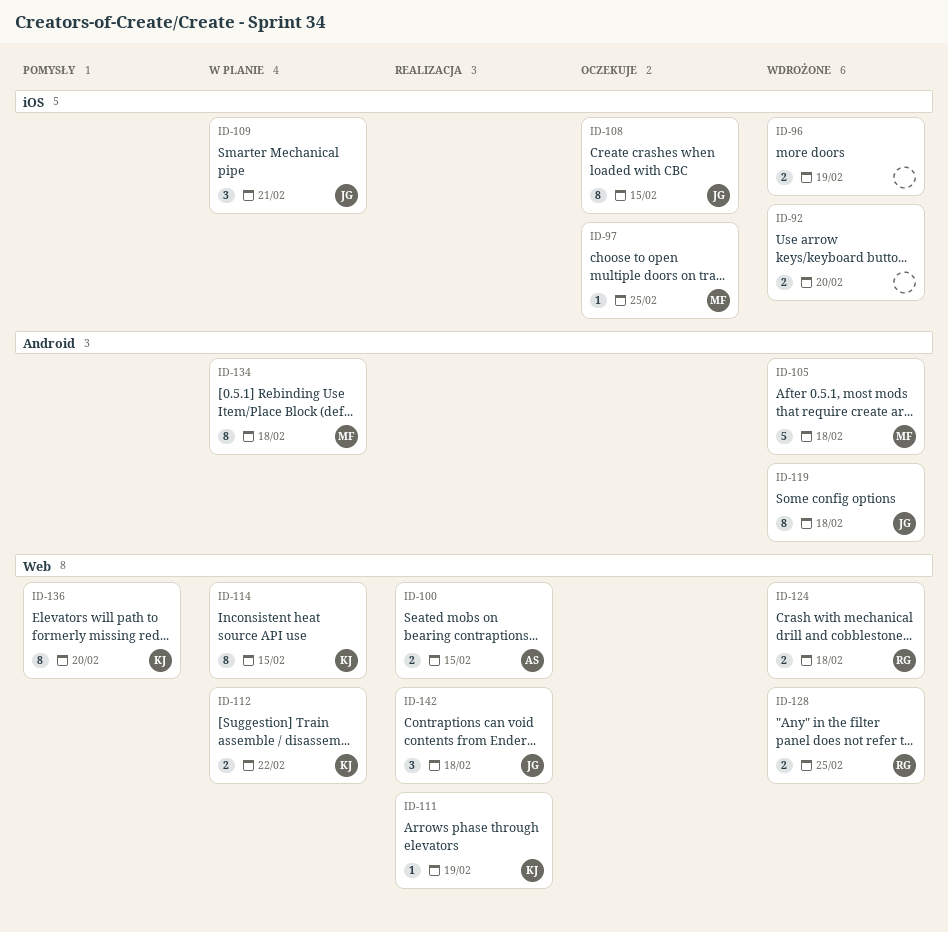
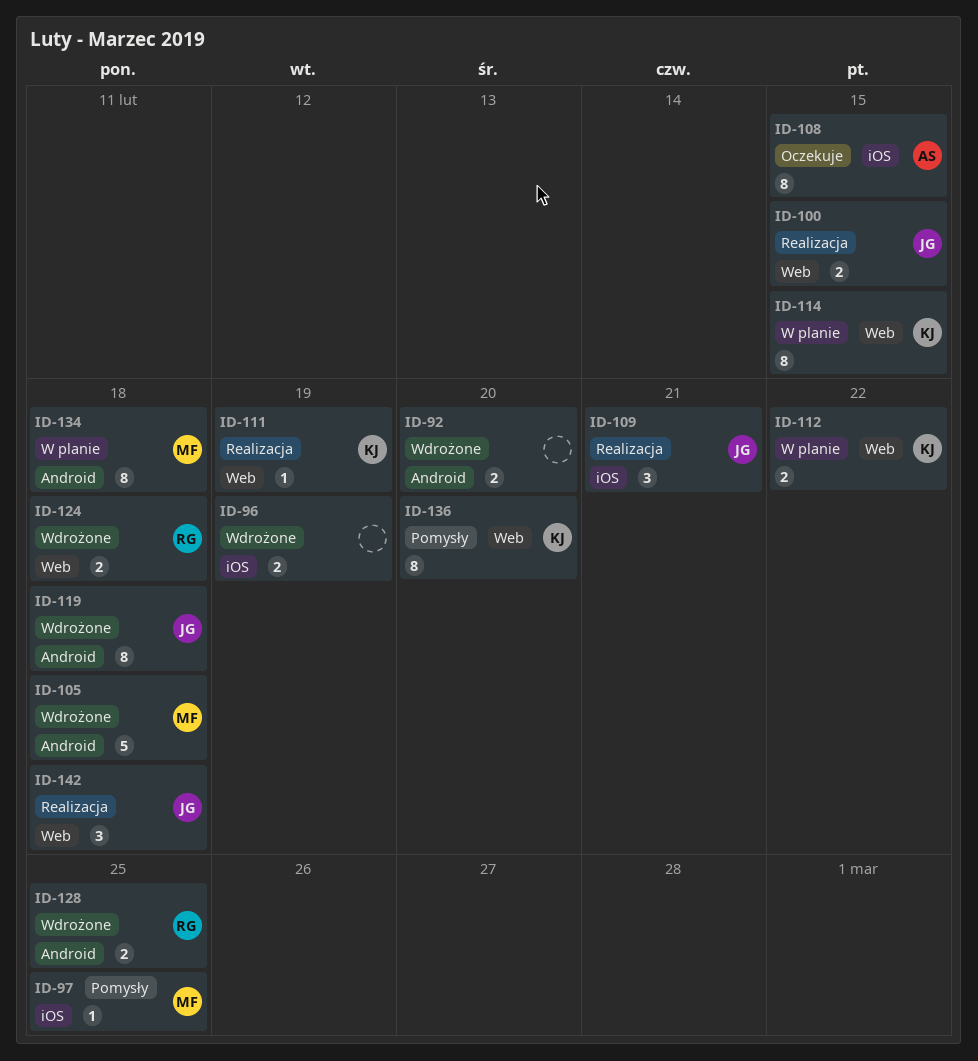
ID-92, label: iOS -> Android
ID-97, status: Oczekuje -> Pomysły
ID-100, owner: AS -> JG
ID-108, owner: JG -> AS
ID-109, status: W planie -> Realizacja
ID-128, label: Web -> Android

